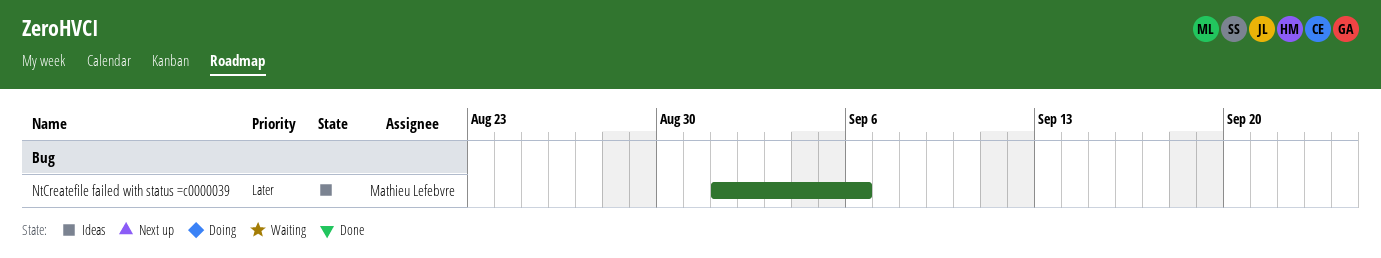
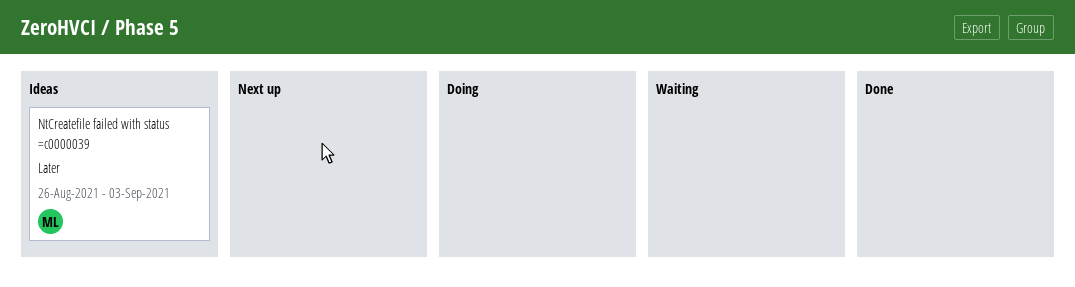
NtCreatefile failed with status =c0000039, start: Sep 1 -> Aug 26
NtCreatefile failed with status =c0000039, due: Sep 6 -> Sep 3

